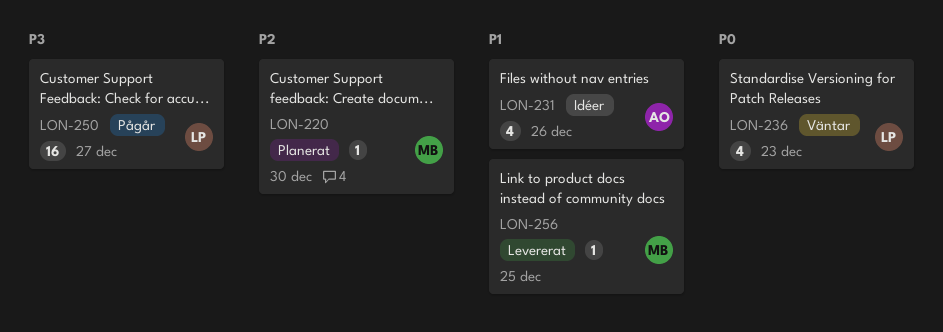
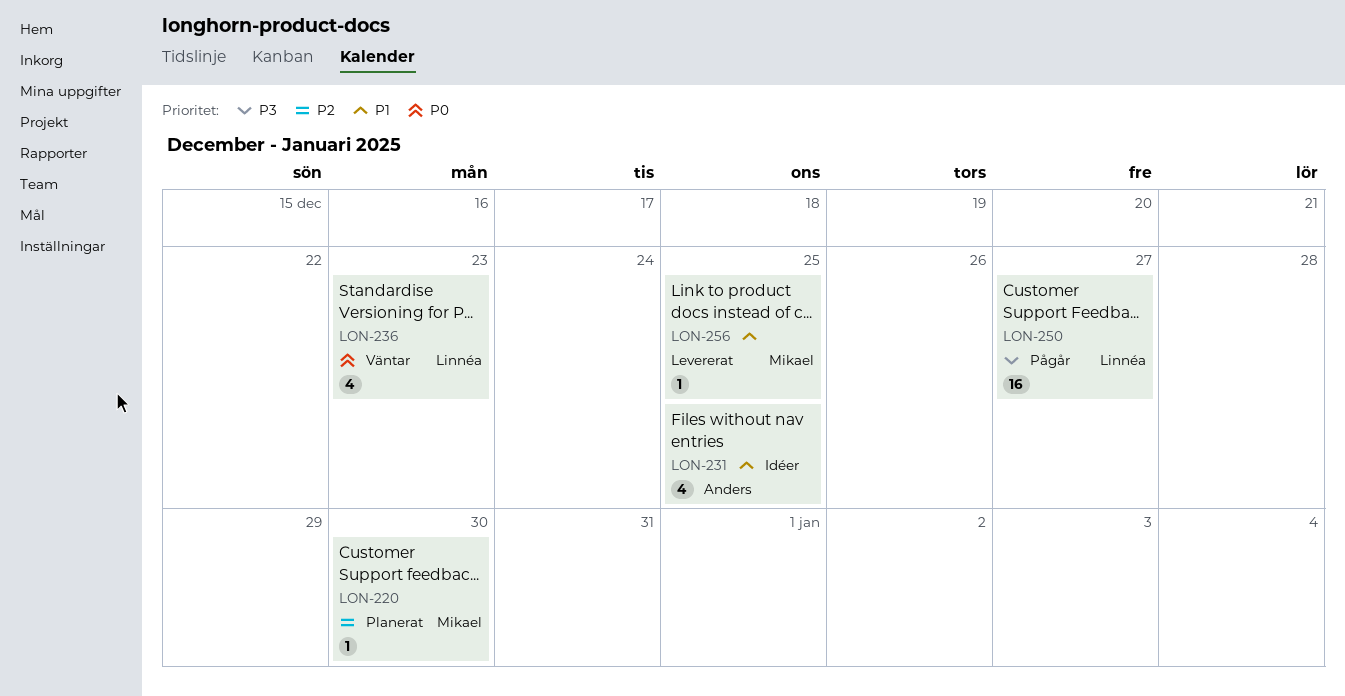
LON-231, due: Dec 26 -> Dec 25

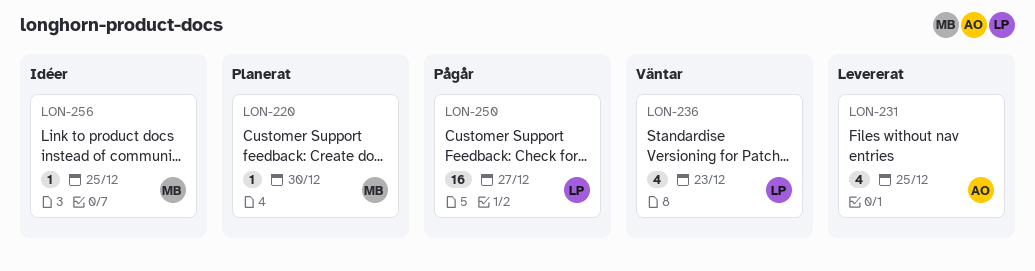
LON-231, status: Idéer -> Levererat
LON-256, status: Levererat -> Idéer

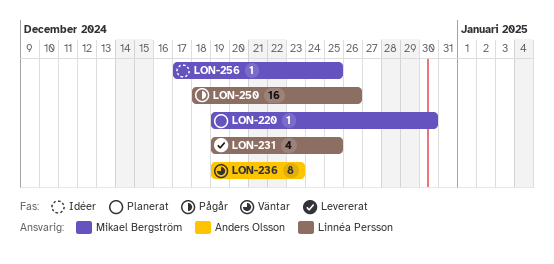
LON-231, owner: Anders Olsson -> Linnéa Persson
LON-236, owner: Linnéa Persson -> Anders Olsson
LON-236, estimate: 4 -> 8
LON-250, due: Dec 27 -> Dec 26

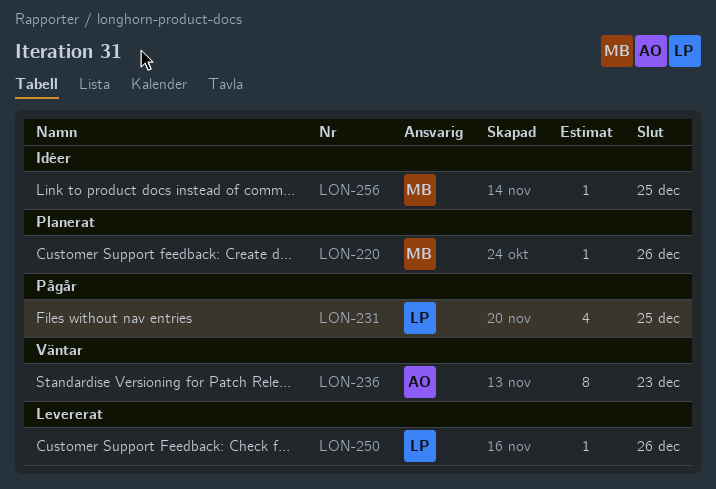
LON-220, due: Dec 30 -> Dec 26
LON-231, status: Levererat -> Pågår
LON-250, status: Pågår -> Levererat
LON-250, estimate: 16 -> 1

